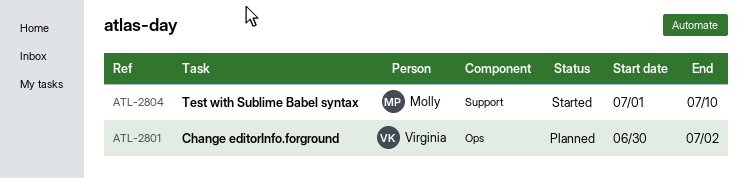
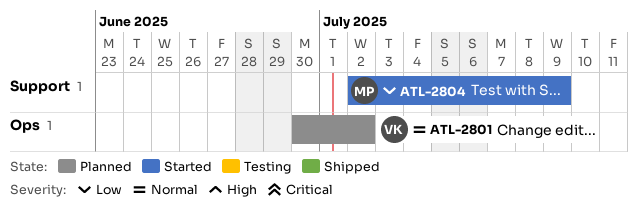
ATL-2804, start: Jul 1 -> Jul 2
ATL-2804, due: Jul 10 -> Jul 9

